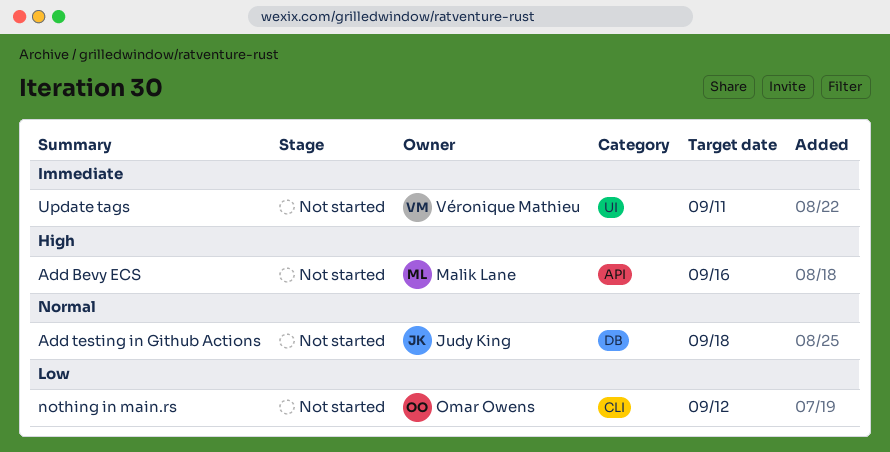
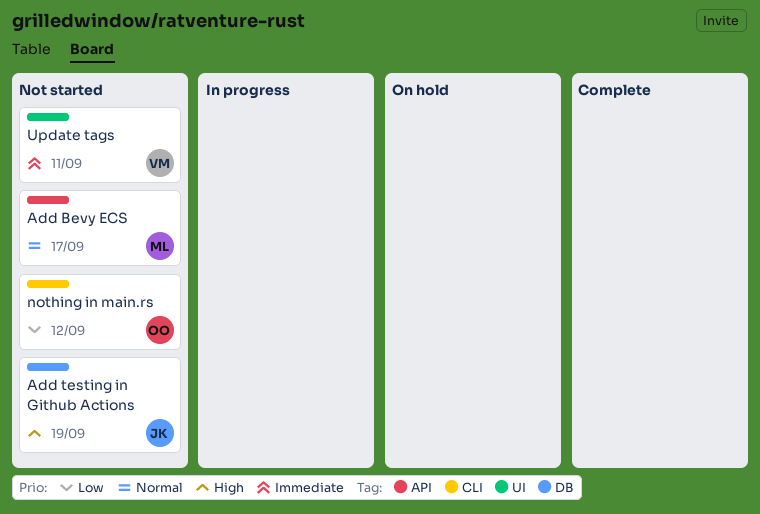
Add Bevy ECS, priority: High -> Normal
Add Bevy ECS, due: Sep 16 -> Sep 17
Add testing in Github Actions, priority: Normal -> High
Add testing in Github Actions, due: Sep 18 -> Sep 19

